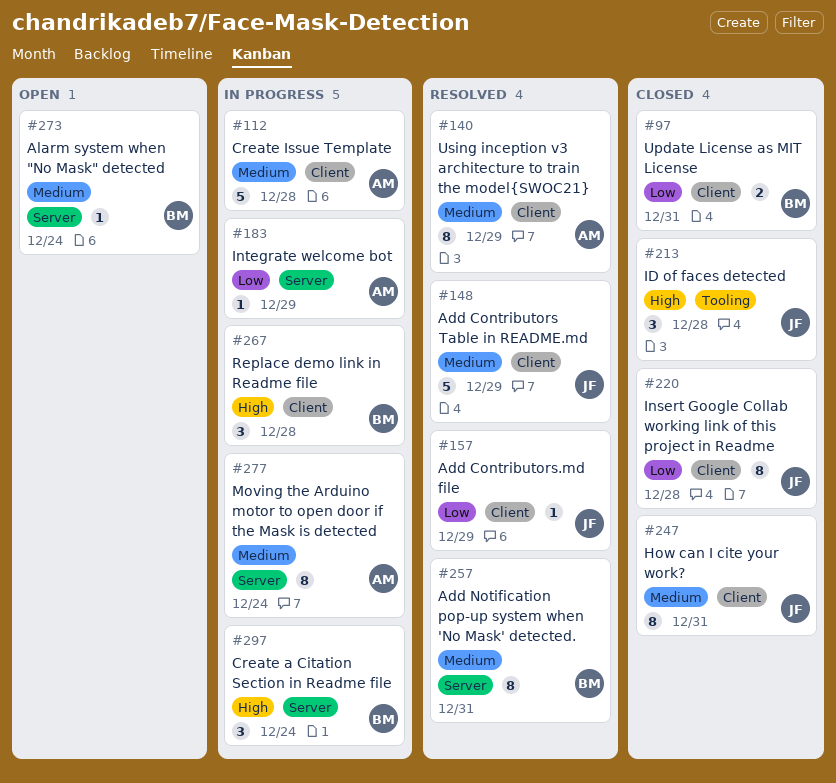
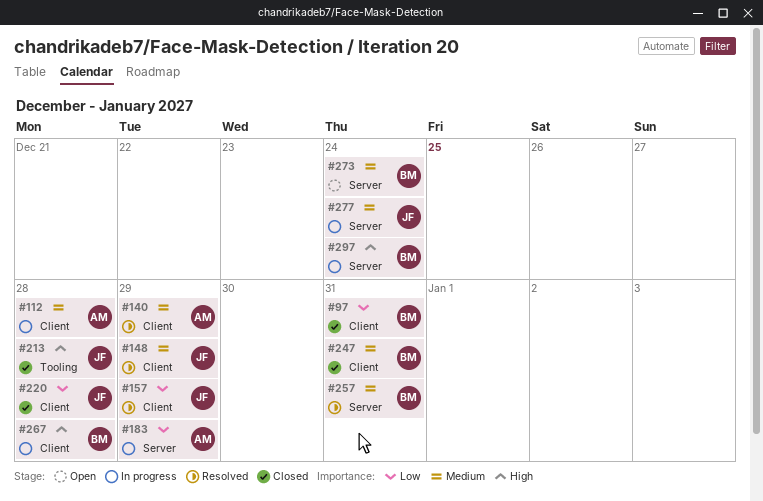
#247, owner: JF -> BM
#277, owner: AM -> JF

